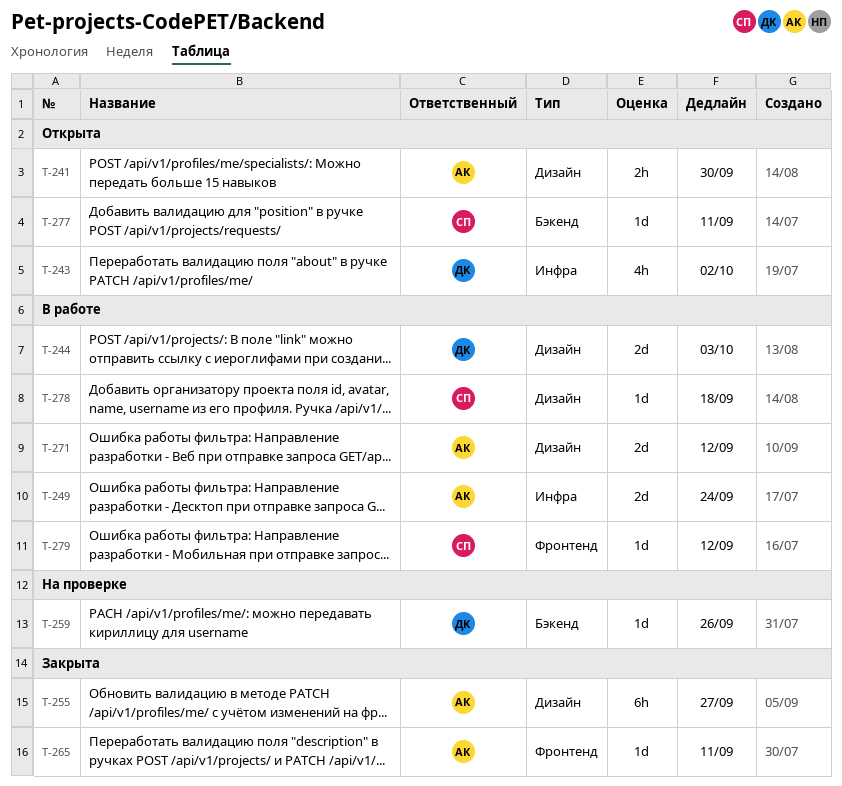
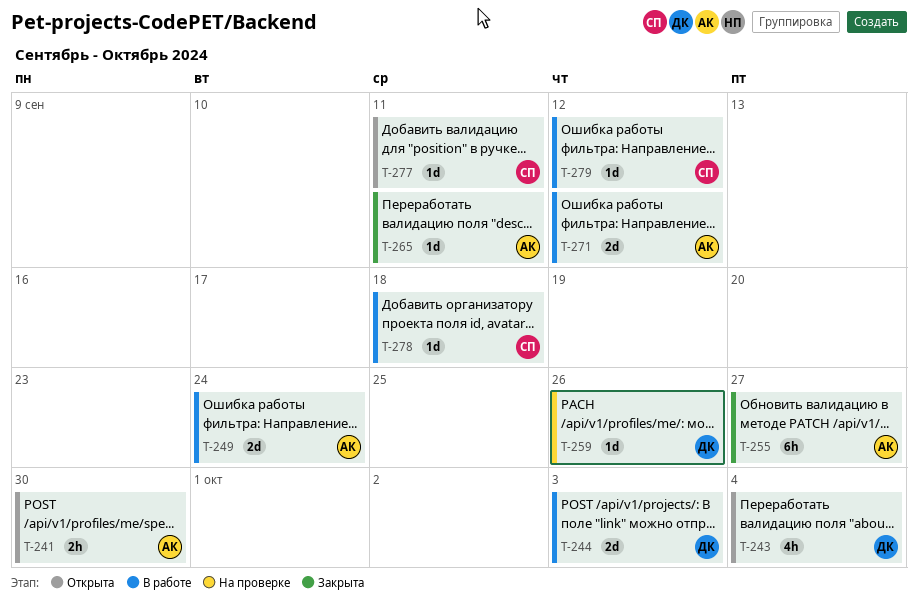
T-243, due: Oct 2 -> Oct 4

